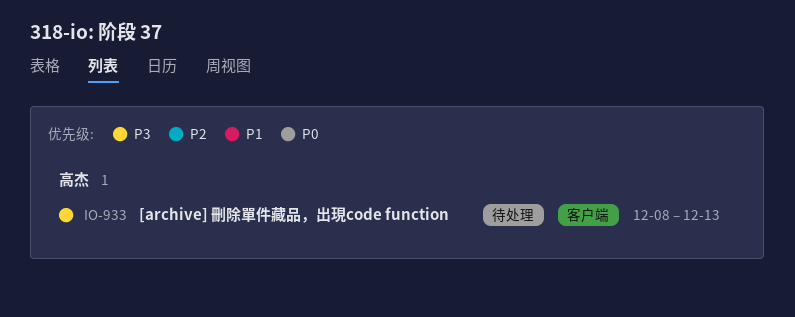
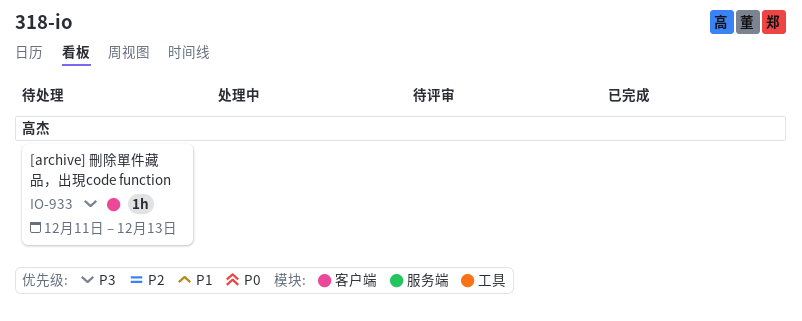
IO-933, start: Dec 8 -> Dec 11

